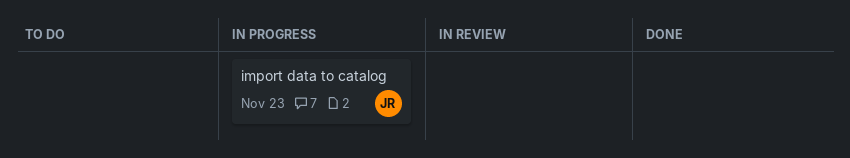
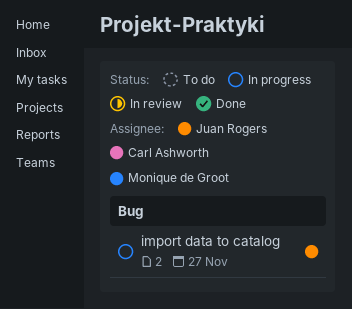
import data to catalog, due: Nov 23 -> Nov 27

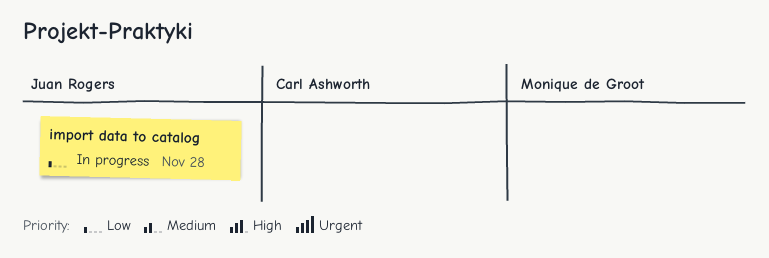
import data to catalog, due: Nov 27 -> Nov 28

